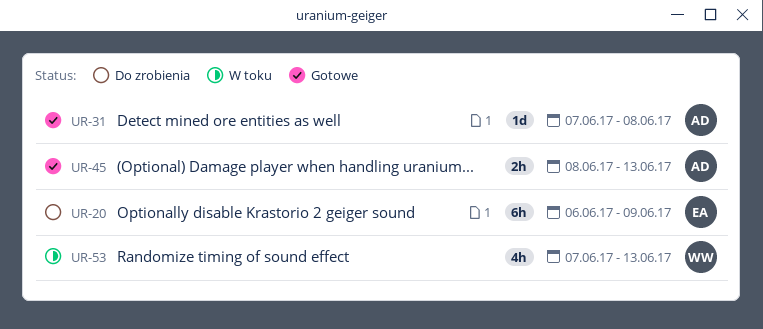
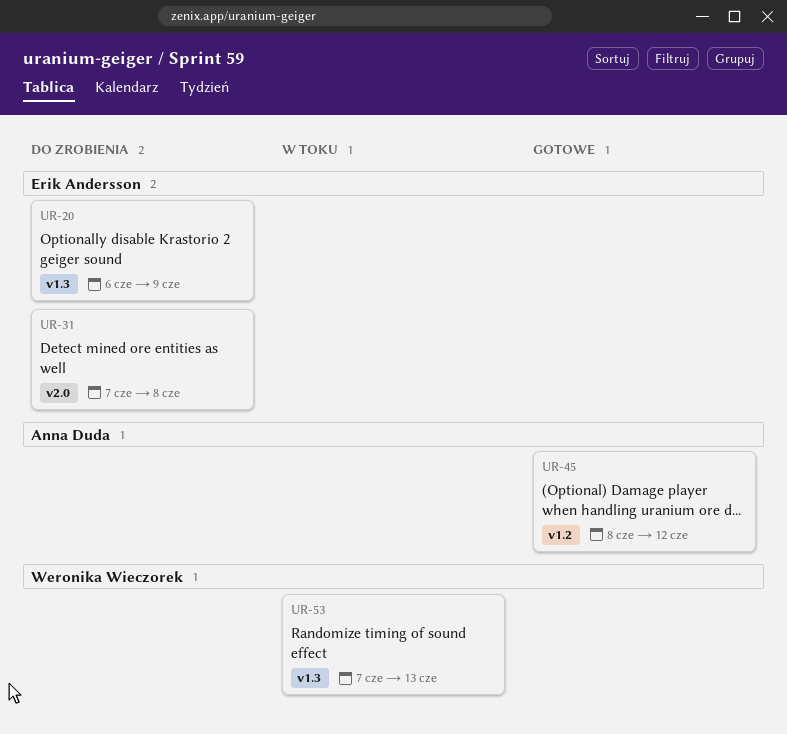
UR-31, status: Gotowe -> Do zrobienia
UR-31, owner: Anna Duda -> Erik Andersson
UR-45, due: Jun 13 -> Jun 12

